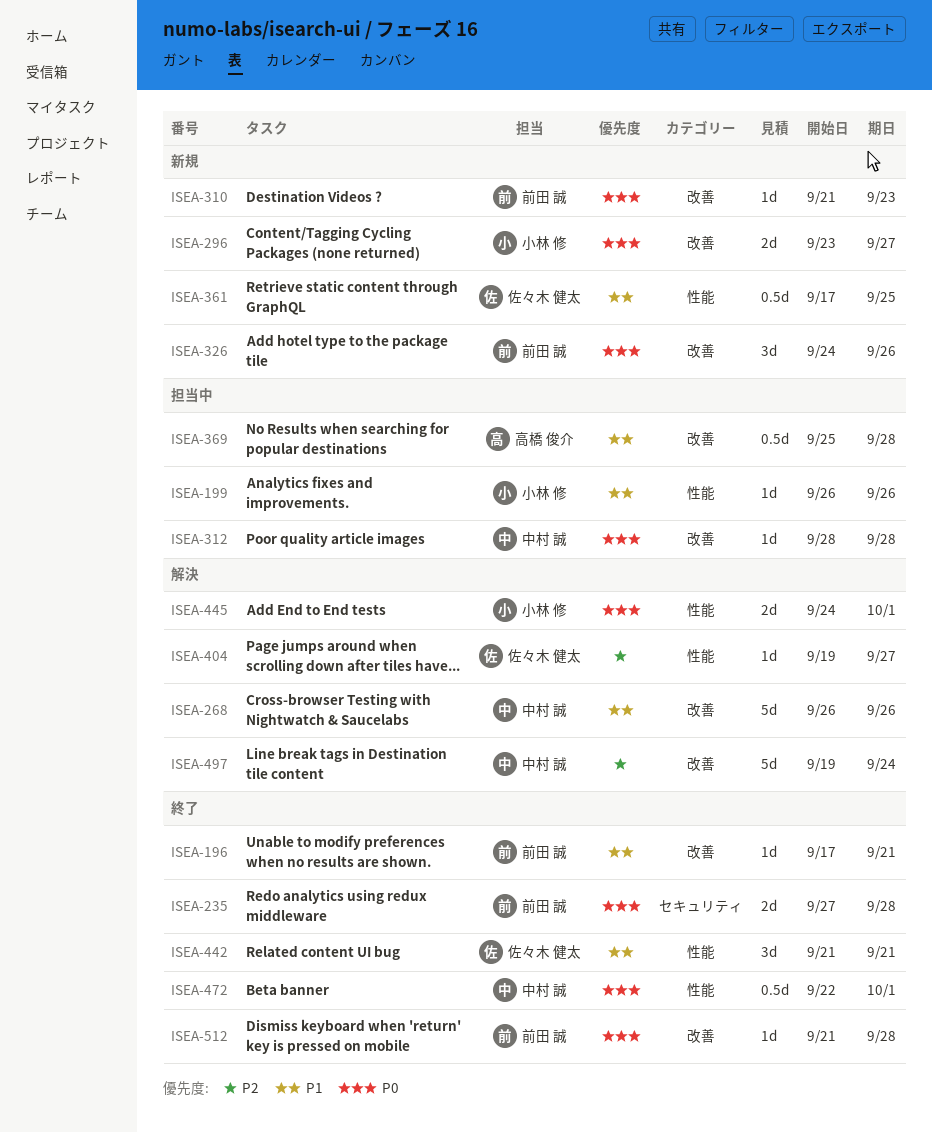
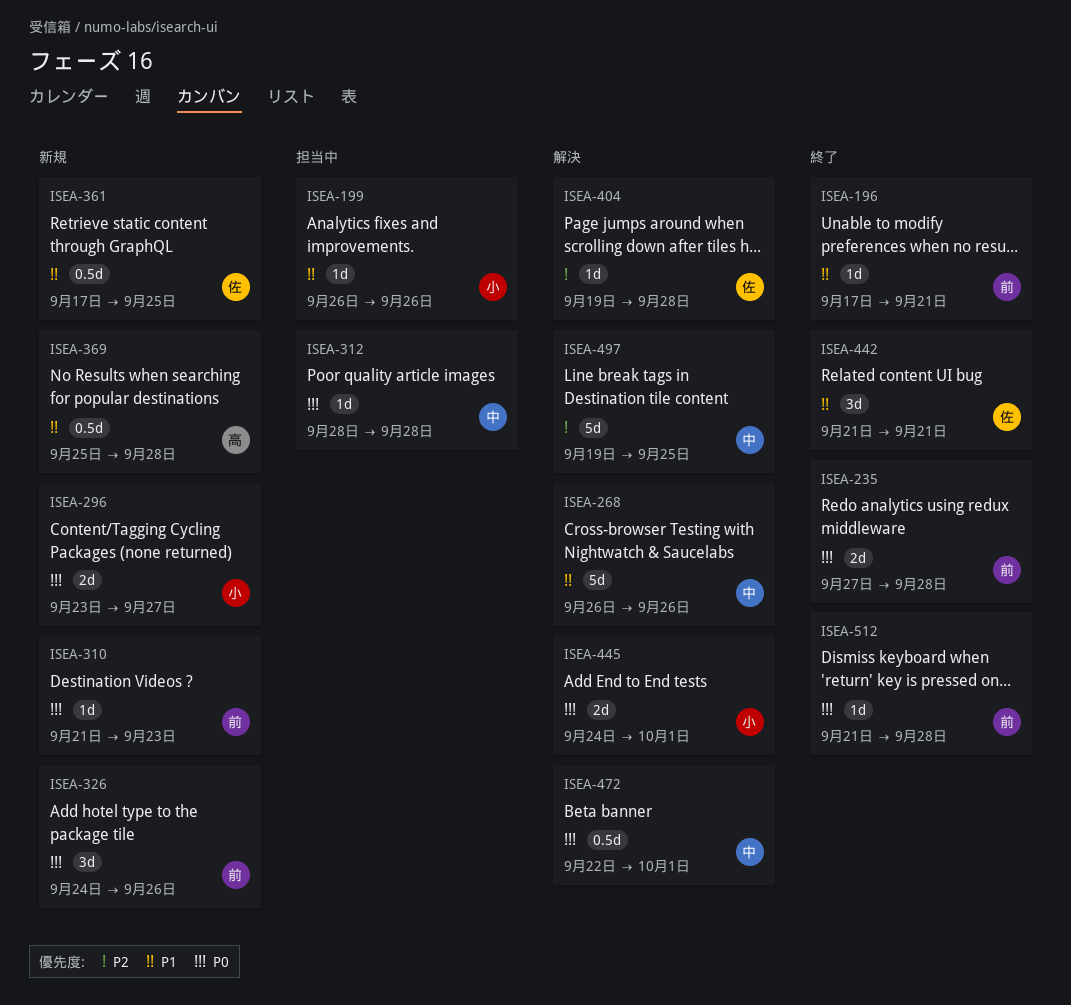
ISEA-369, status: 担当中 -> 新規
ISEA-404, due: Sep 27 -> Sep 28
ISEA-472, status: 終了 -> 解決
ISEA-497, due: Sep 24 -> Sep 25

